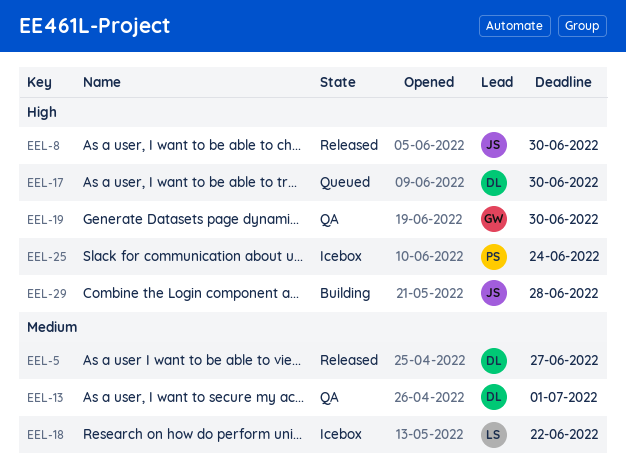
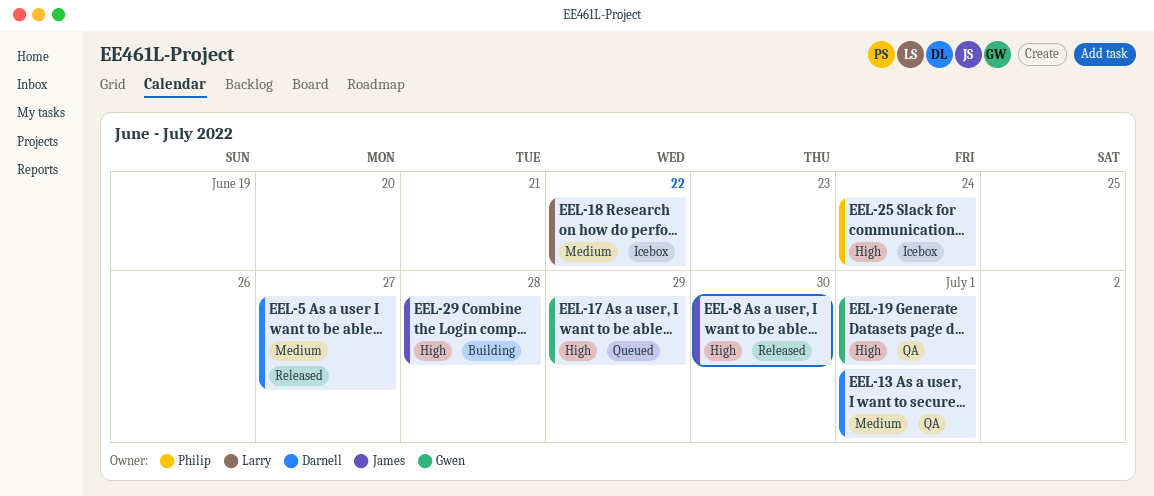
EEL-17, owner: Darnell -> Gwen
EEL-17, due: Jun 30 -> Jun 29
EEL-19, due: Jun 30 -> Jul 1

